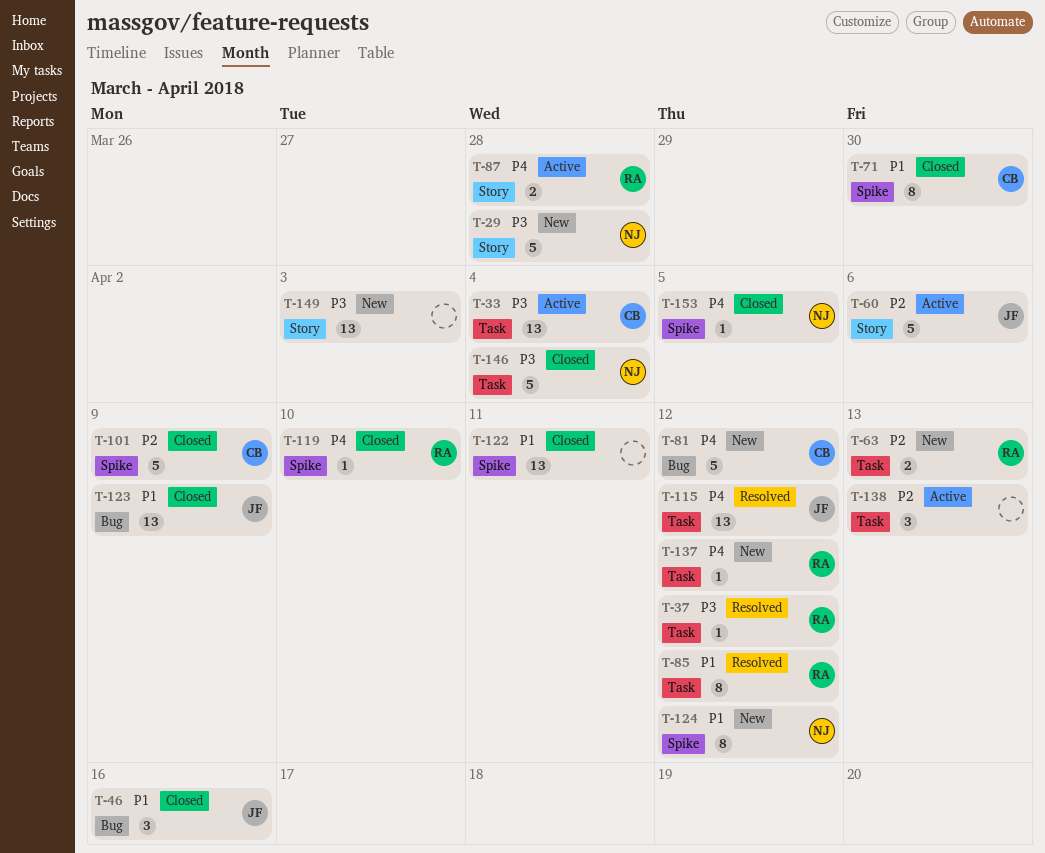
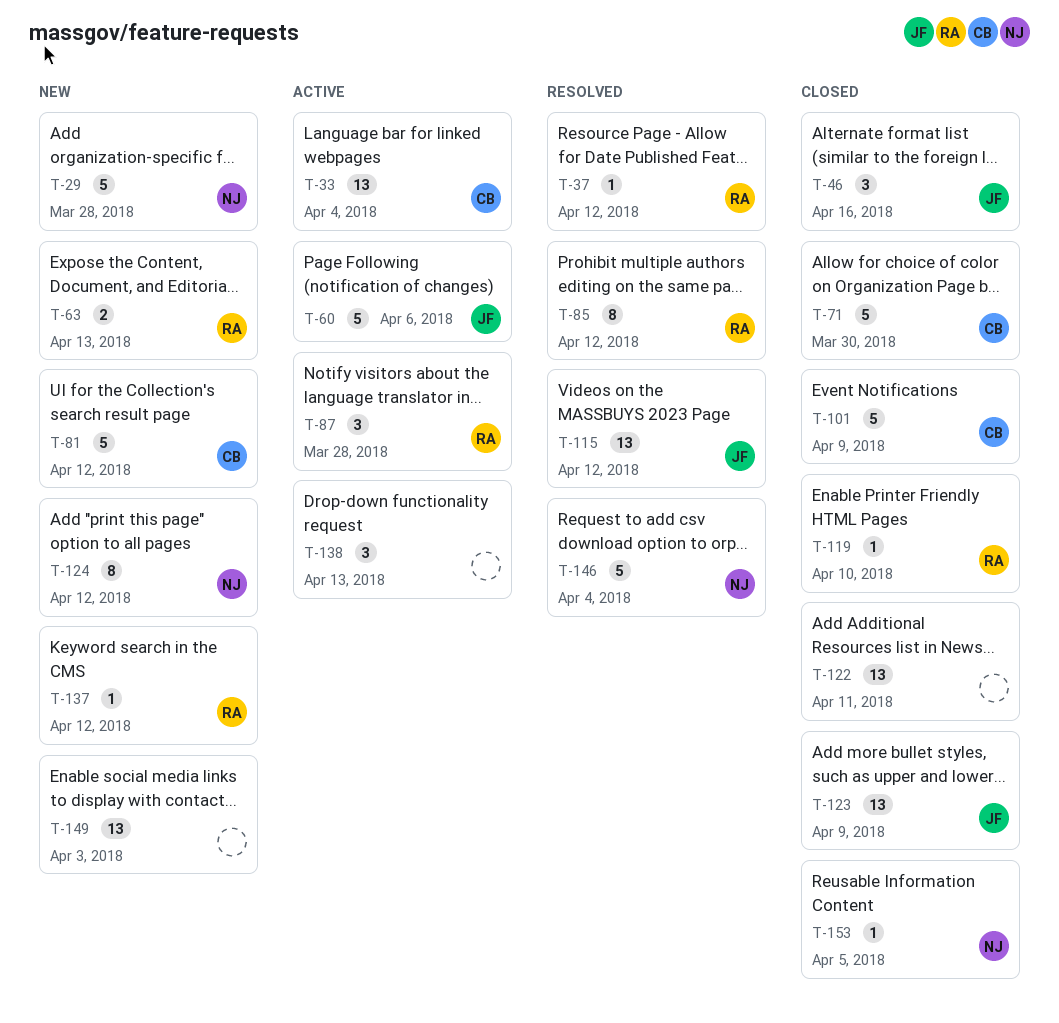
T-71, estimate: 8 -> 5
T-87, estimate: 2 -> 3
T-146, status: Closed -> Resolved

